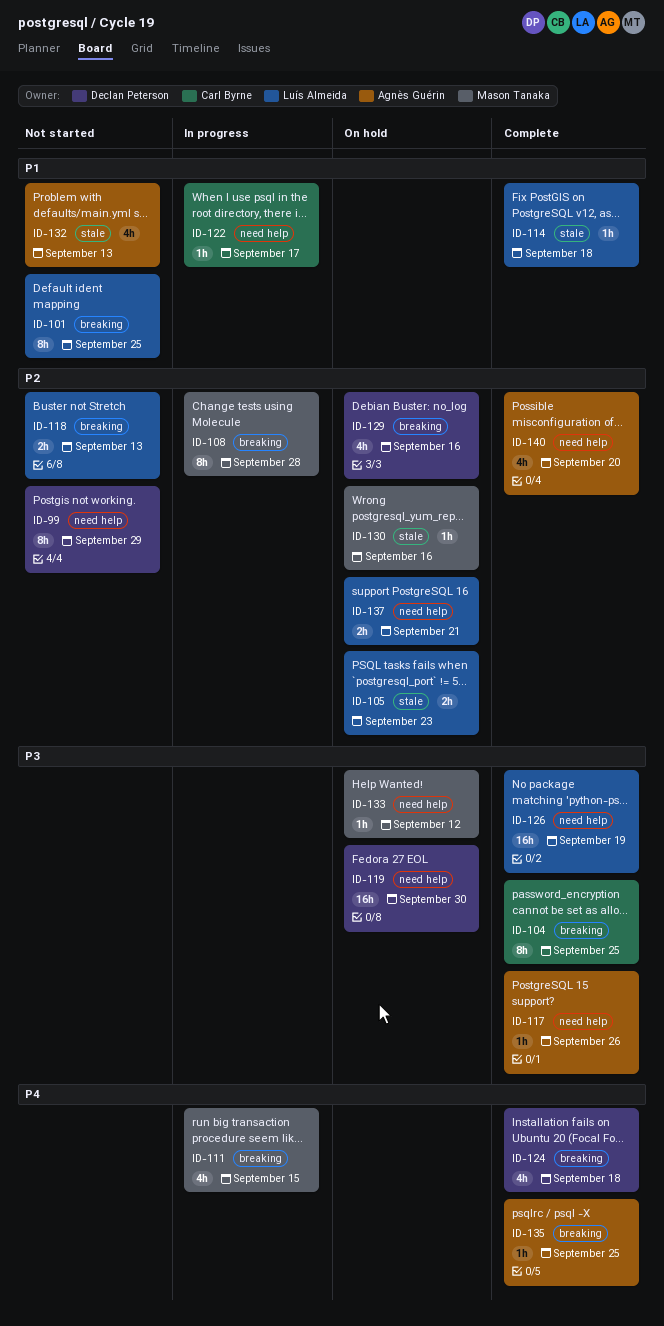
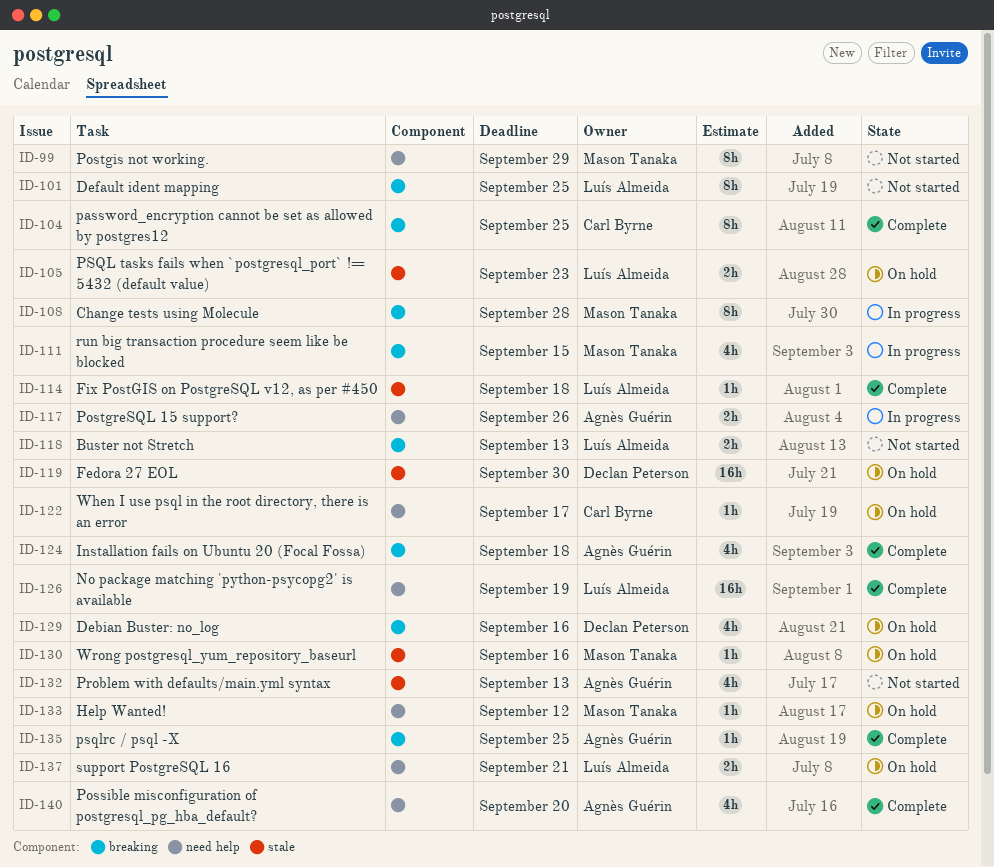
ID-99, owner: Declan Peterson -> Mason Tanaka
ID-117, status: Complete -> In progress
ID-117, estimate: 1h -> 2h
ID-119, label: need help -> stale
ID-122, status: In progress -> On hold
ID-124, owner: Declan Peterson -> Agnès Guérin

